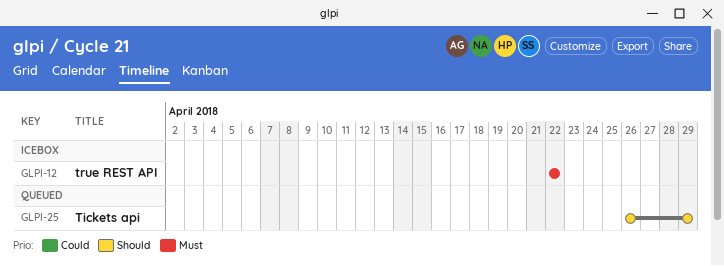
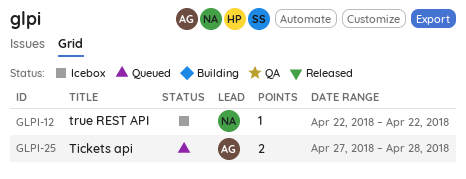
GLPI-25, start: Apr 26 -> Apr 27
GLPI-25, due: Apr 29 -> Apr 28

